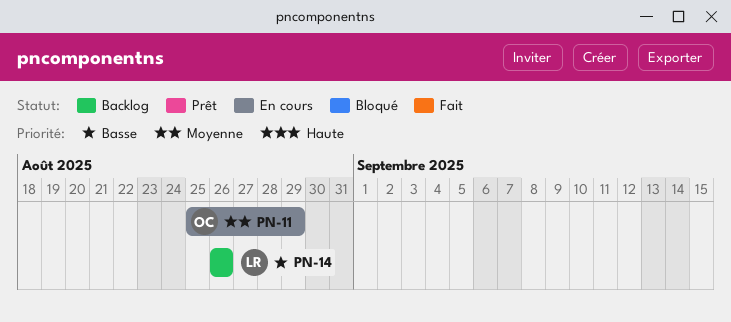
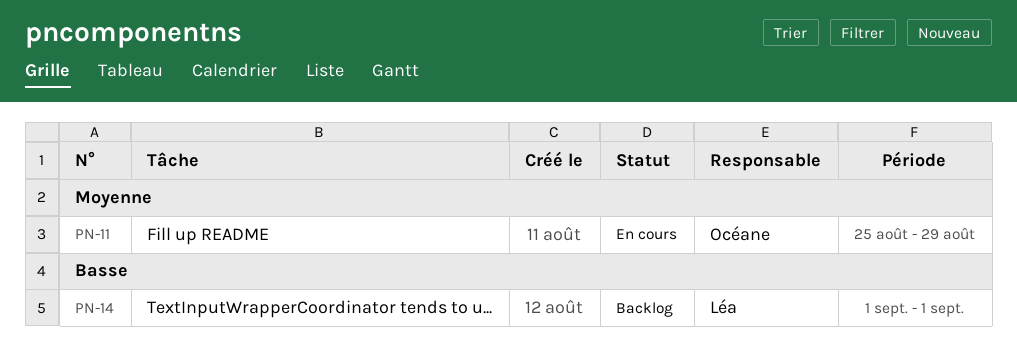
PN-14, start: Aug 26 -> Sep 1
PN-14, due: Aug 26 -> Sep 1

